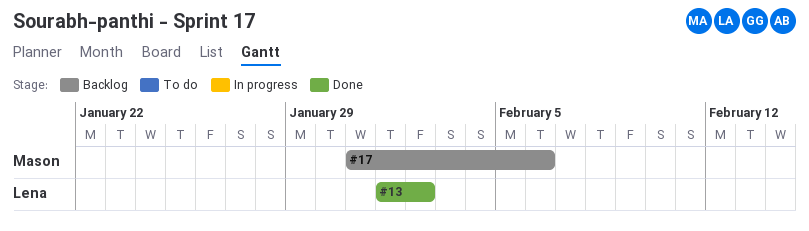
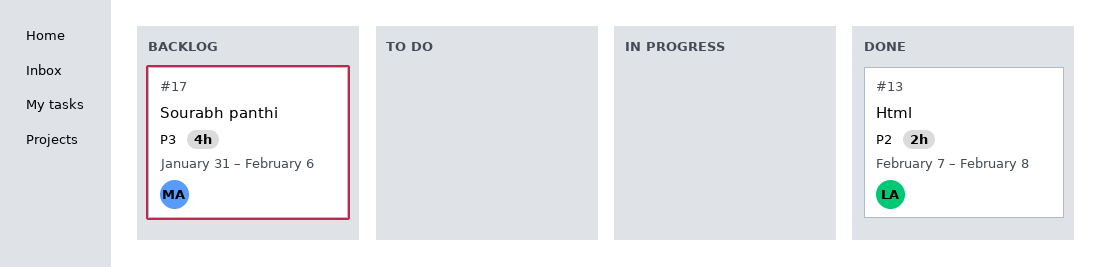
#13, start: Feb 1 -> Feb 7
#13, due: Feb 2 -> Feb 8

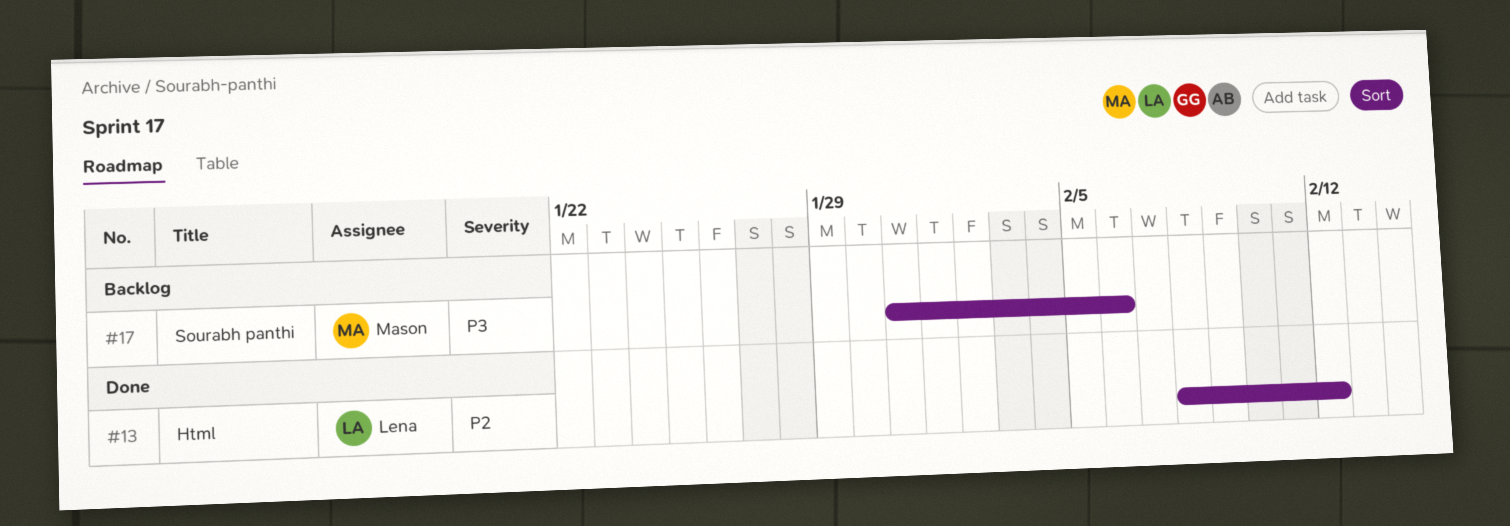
#13, start: Feb 7 -> Feb 8
#13, due: Feb 8 -> Feb 12

